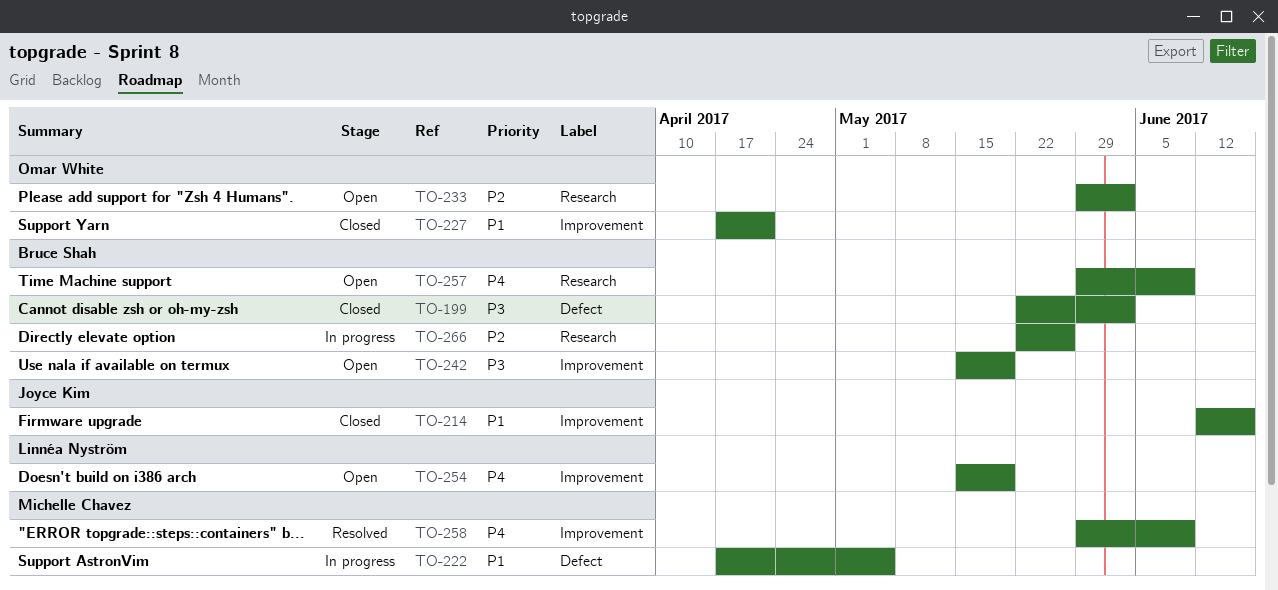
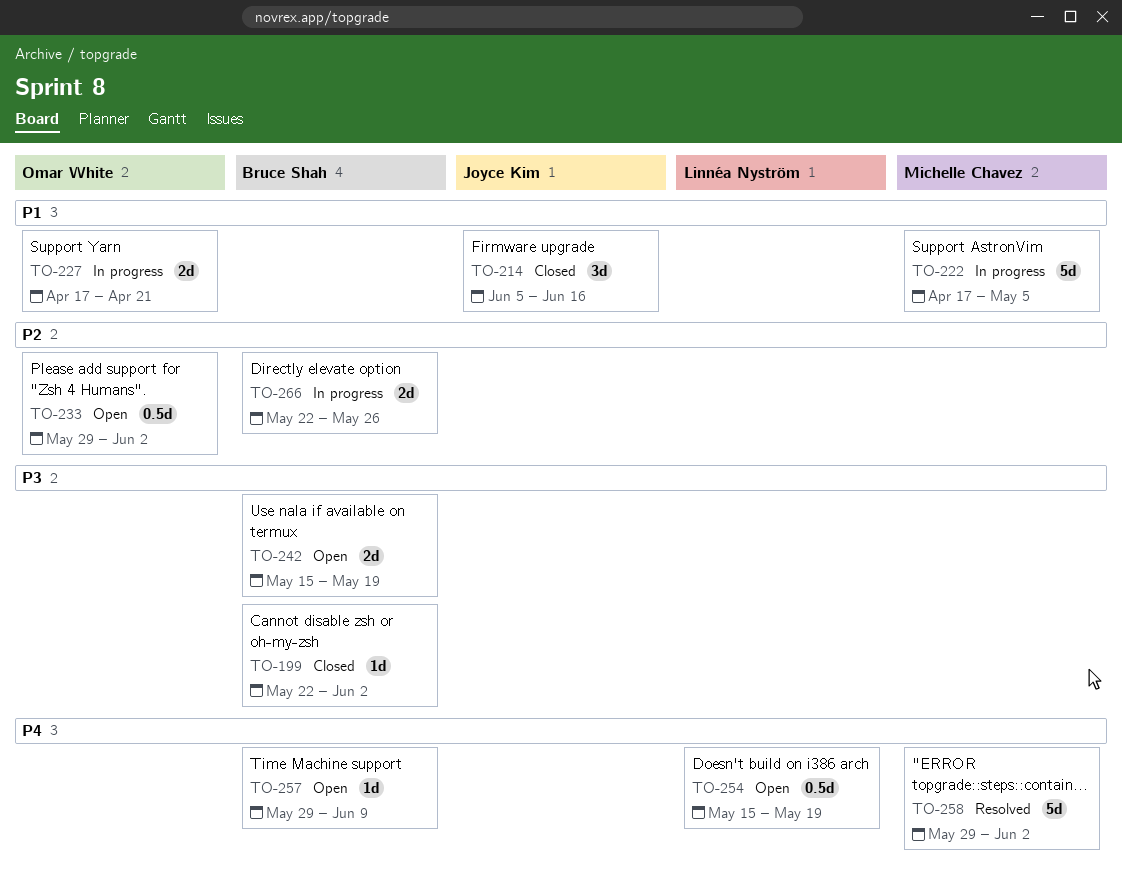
TO-214, start: Jun 12 -> Jun 5
TO-227, status: Closed -> In progress
TO-258, due: Jun 9 -> Jun 2

